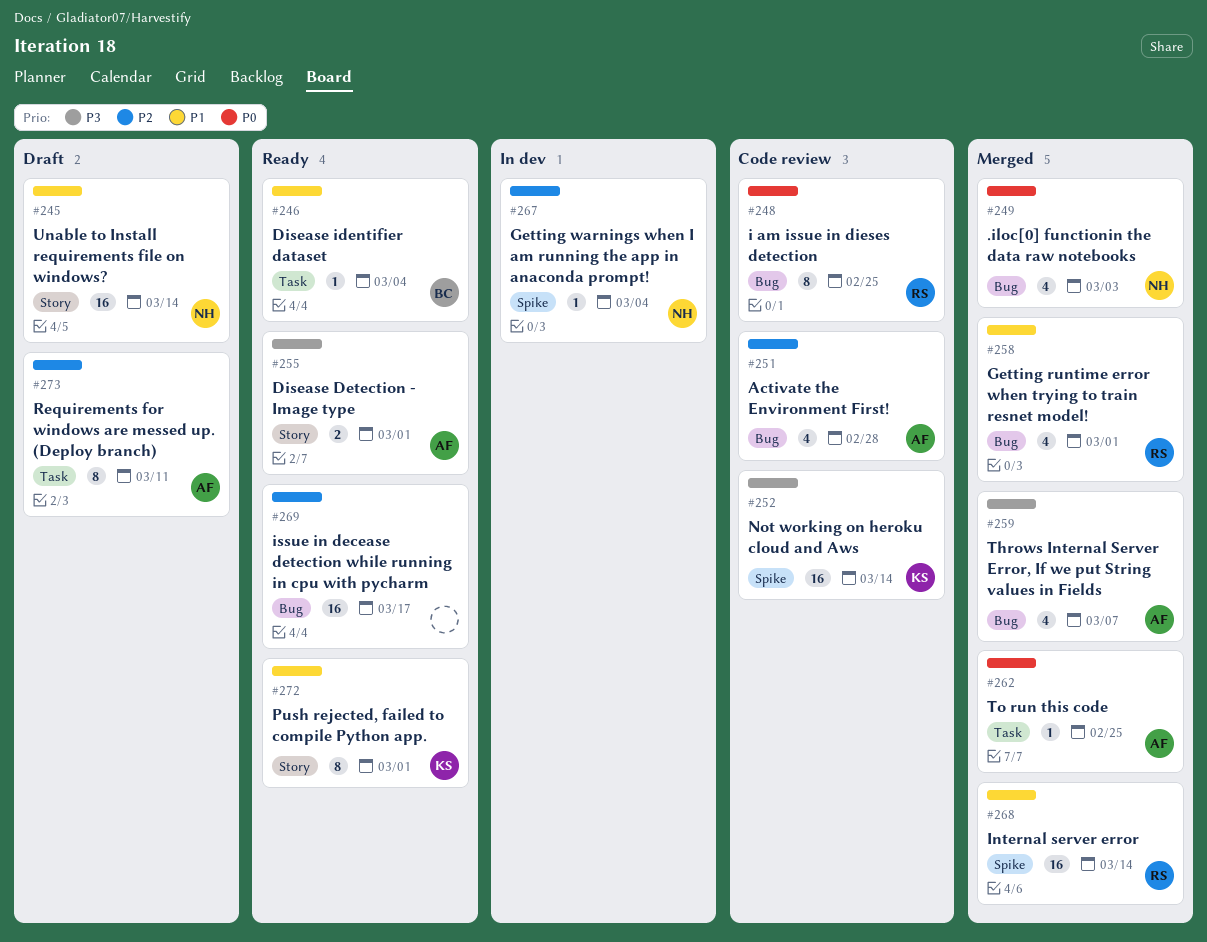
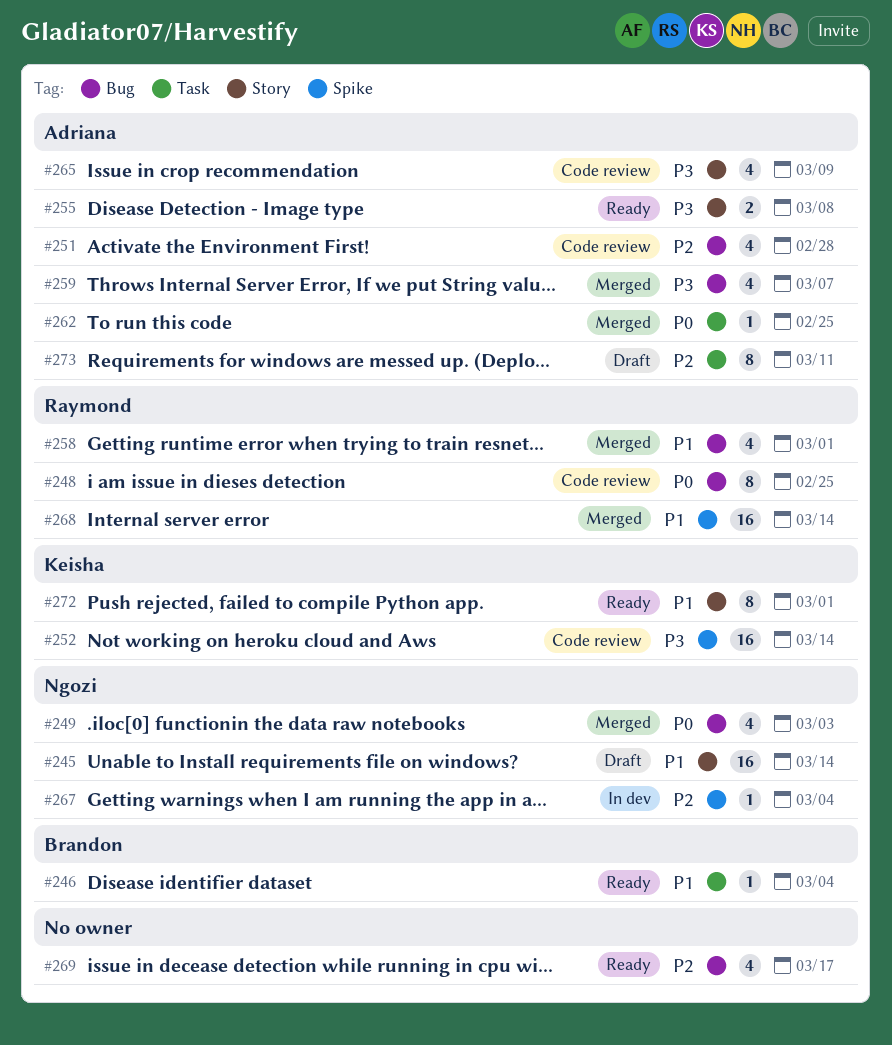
#255, due: Mar 1 -> Mar 8
#265: none -> present
#269, estimate: 16 -> 4

